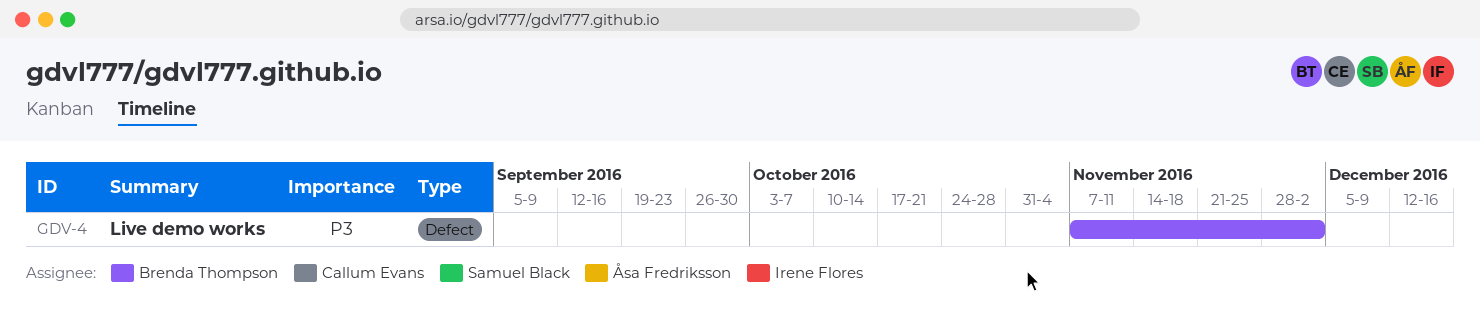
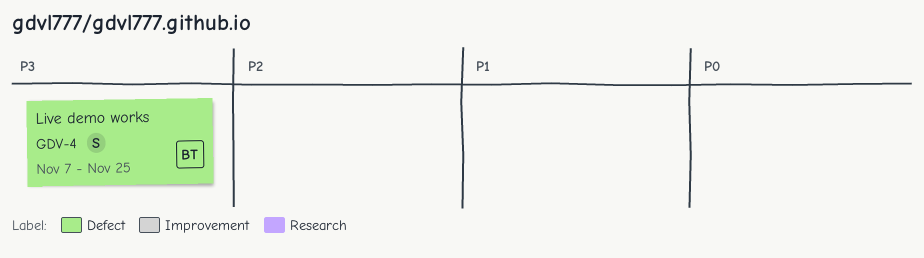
GDV-4, due: Dec 2 -> Nov 25

